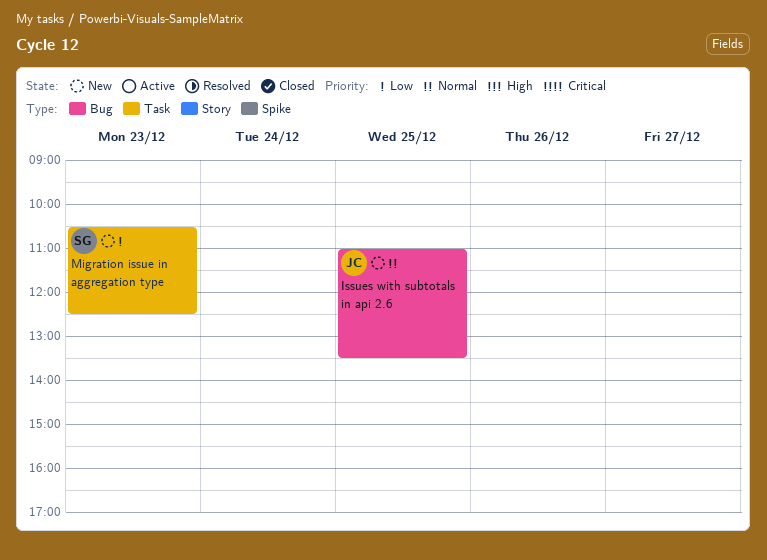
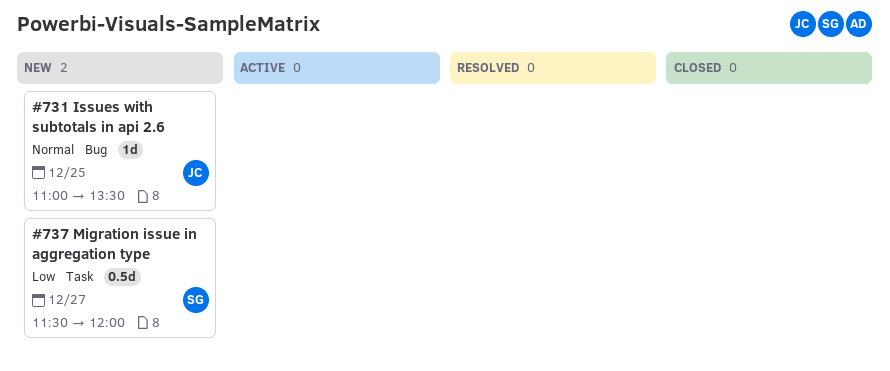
Migration issue in aggregation type, day: Dec 23 -> Dec 27
Migration issue in aggregation type, begins: 10:30 -> 11:30
Migration issue in aggregation type, ends: 12:30 -> 12:00

